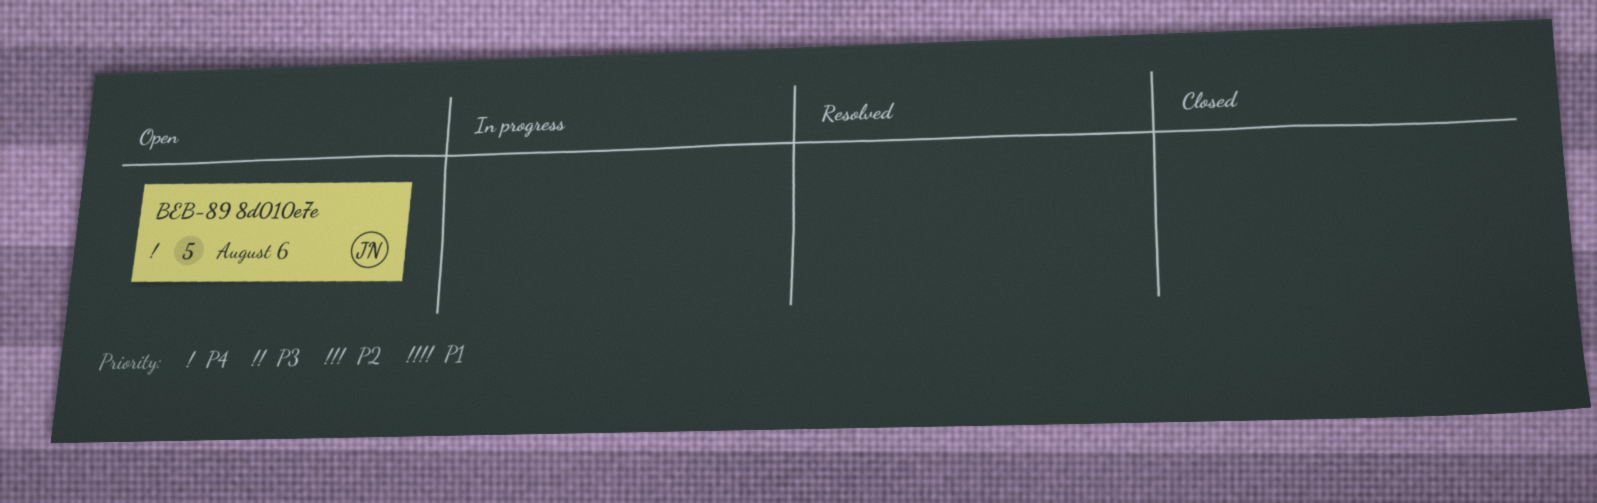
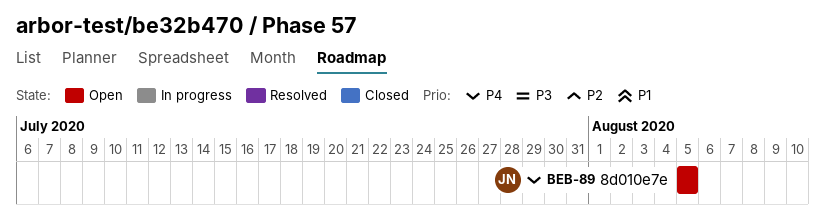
BEB-89, due: Aug 6 -> Aug 5

